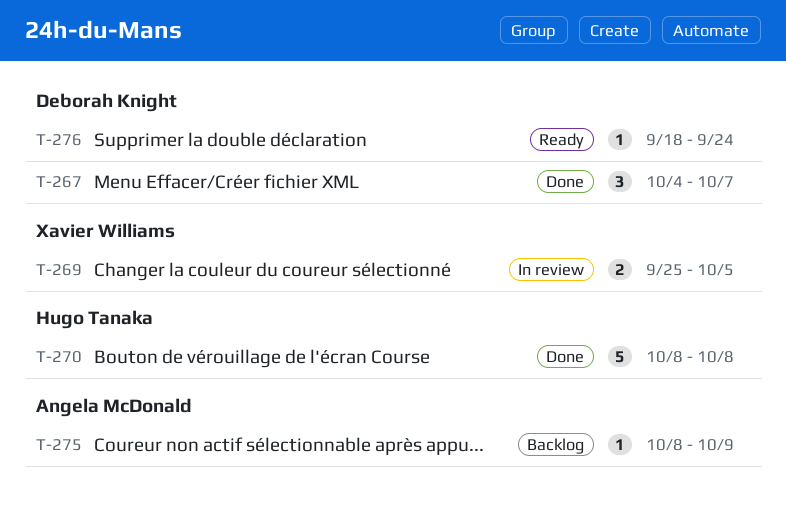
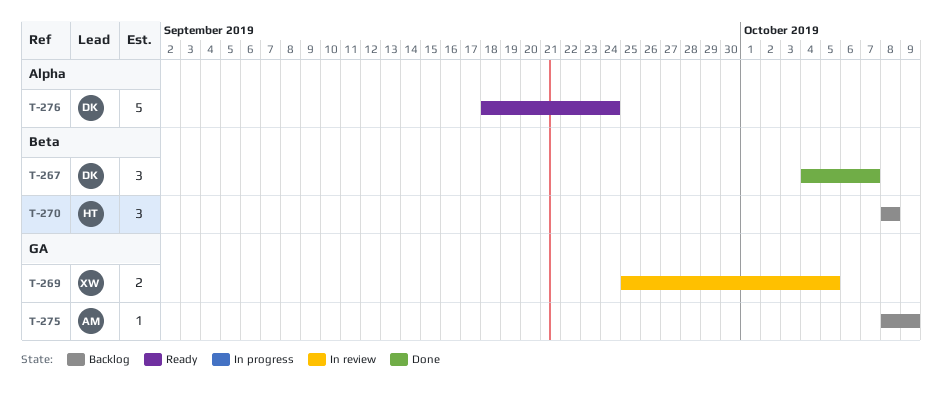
T-270, status: Done -> Backlog
T-270, estimate: 5 -> 3
T-276, estimate: 1 -> 5

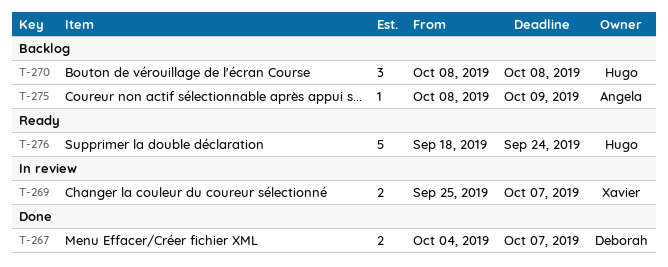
T-267, estimate: 3 -> 2
T-269, due: Oct 5 -> Oct 7
T-276, owner: Deborah -> Hugo

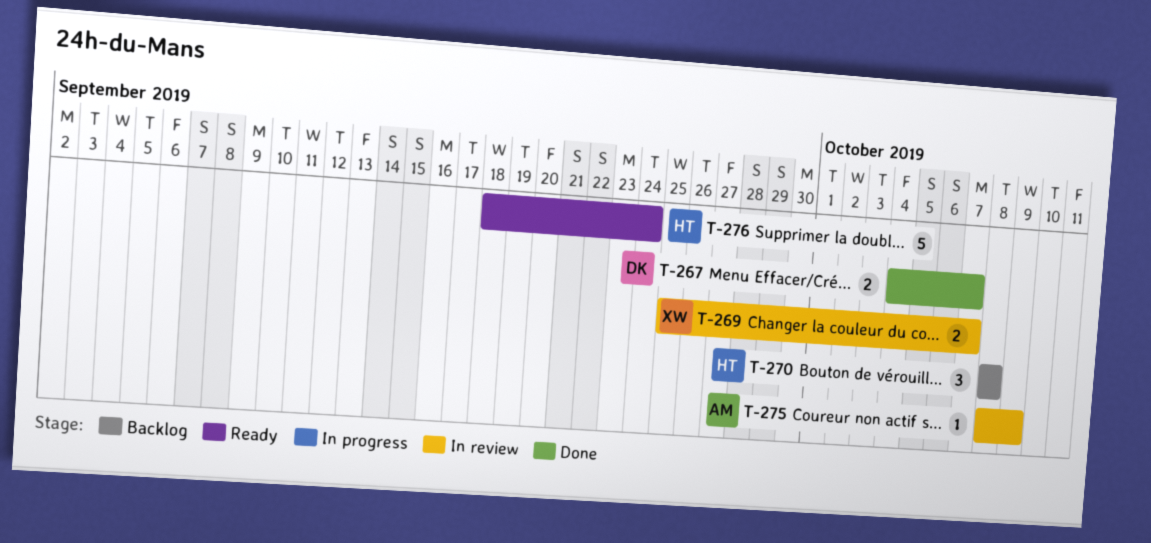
T-275, status: Backlog -> In review

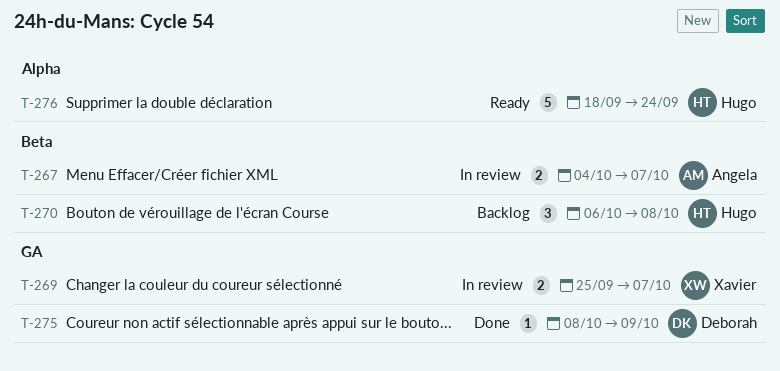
T-267, status: Done -> In review
T-267, owner: Deborah -> Angela
T-270, start: Oct 8 -> Oct 6
T-275, status: In review -> Done
T-275, owner: Angela -> Deborah

